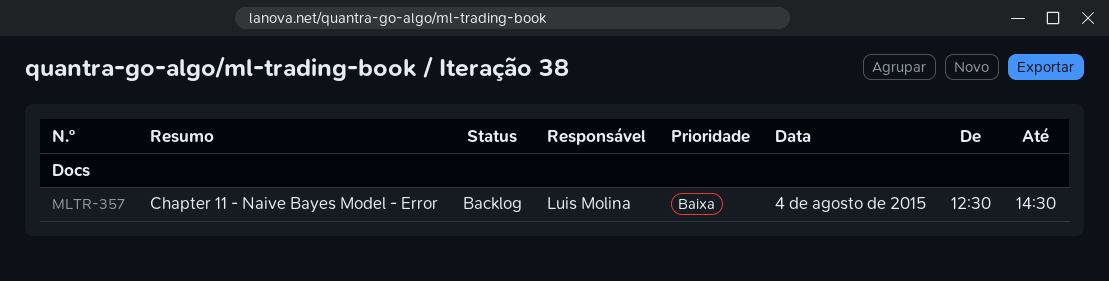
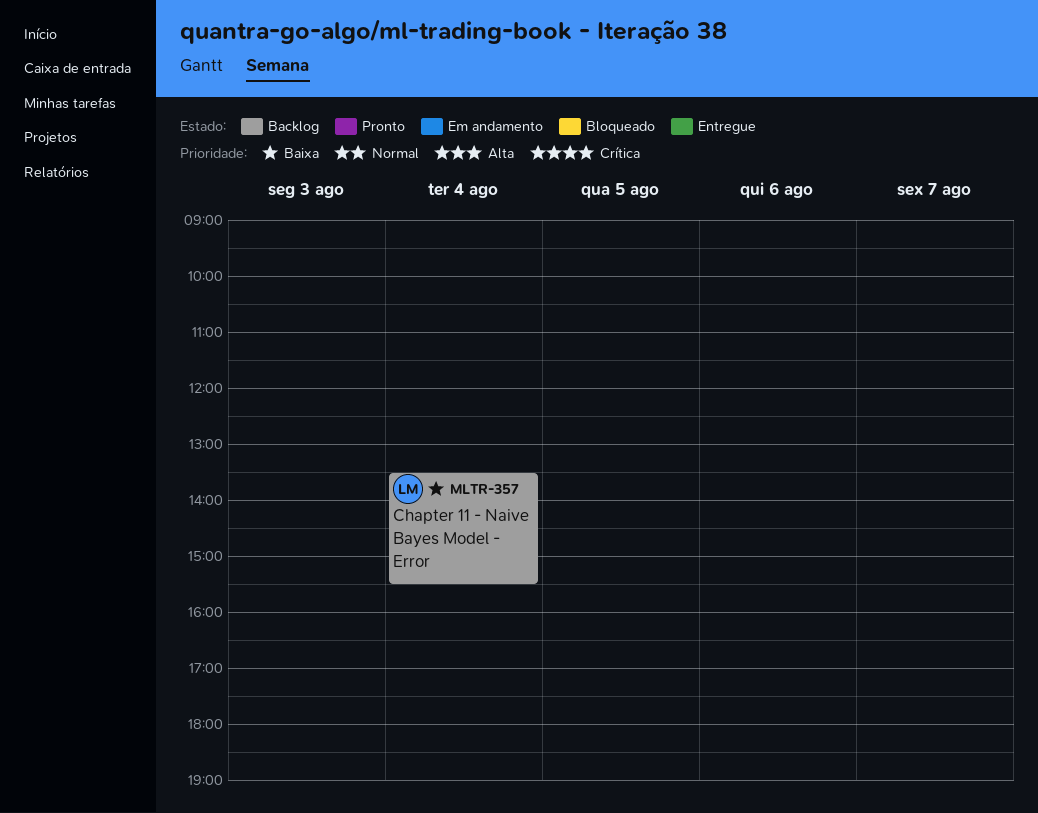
MLTR-357, begins: 12:30 -> 13:30
MLTR-357, ends: 14:30 -> 15:30

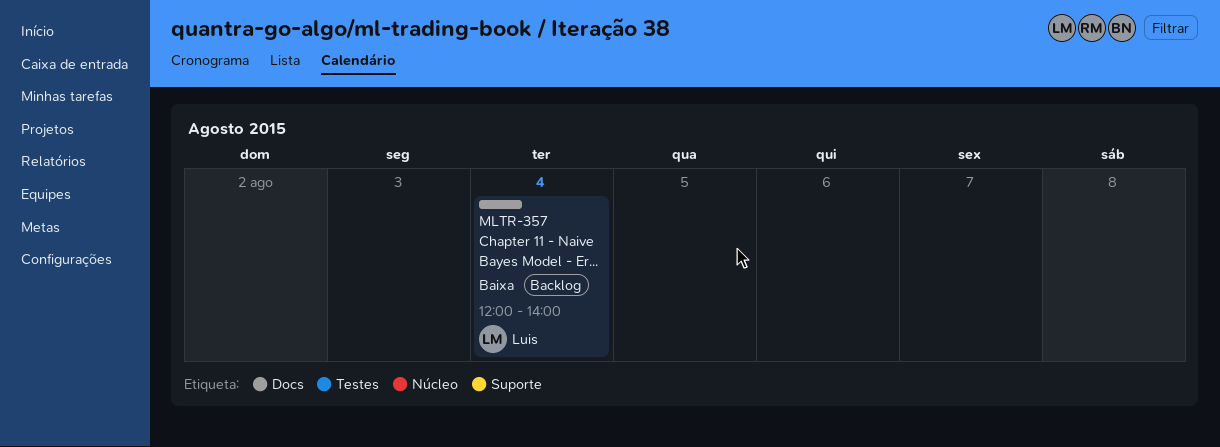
MLTR-357, begins: 13:30 -> 12:00
MLTR-357, ends: 15:30 -> 14:00

